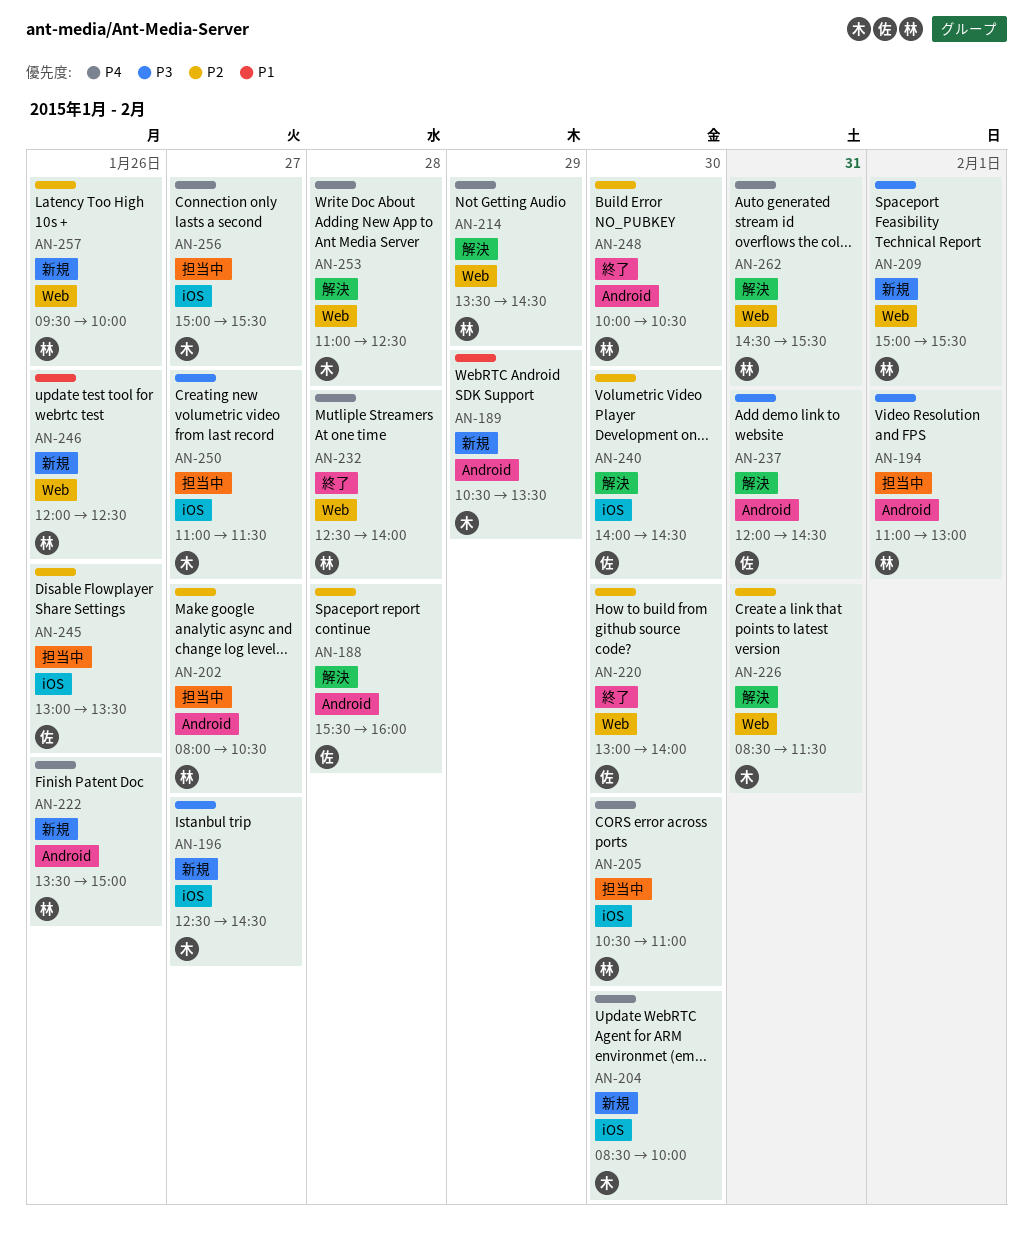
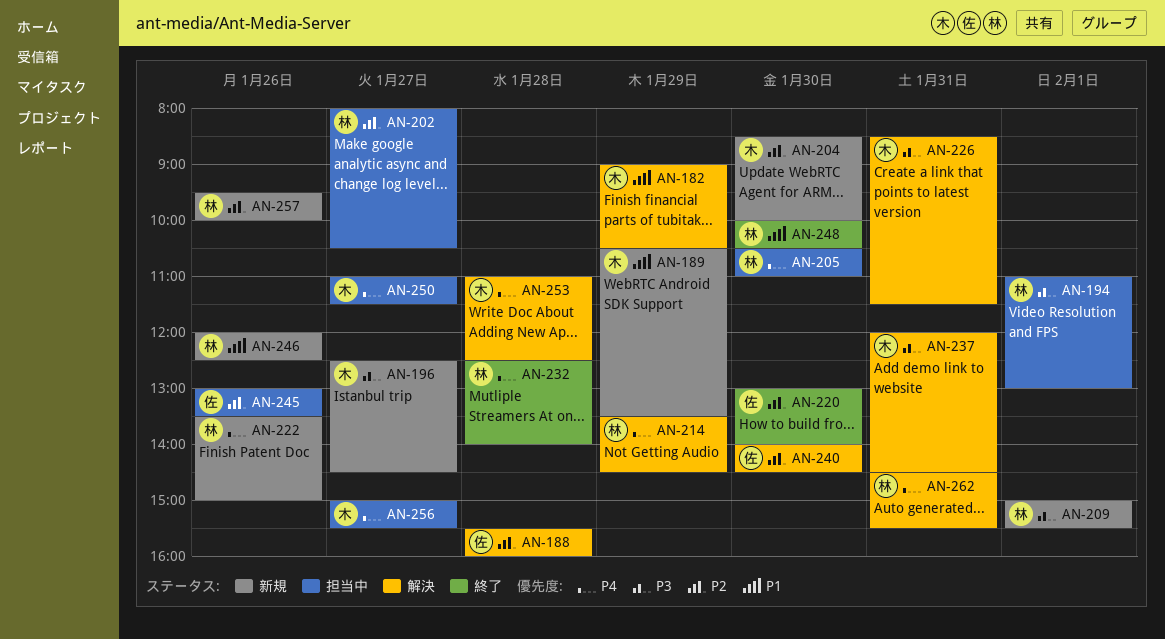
AN-182: none -> present
AN-204, priority: P4 -> P2
AN-226, priority: P2 -> P3
AN-237, owner: 佐 -> 木
AN-248, priority: P2 -> P1
AN-250, priority: P3 -> P4

